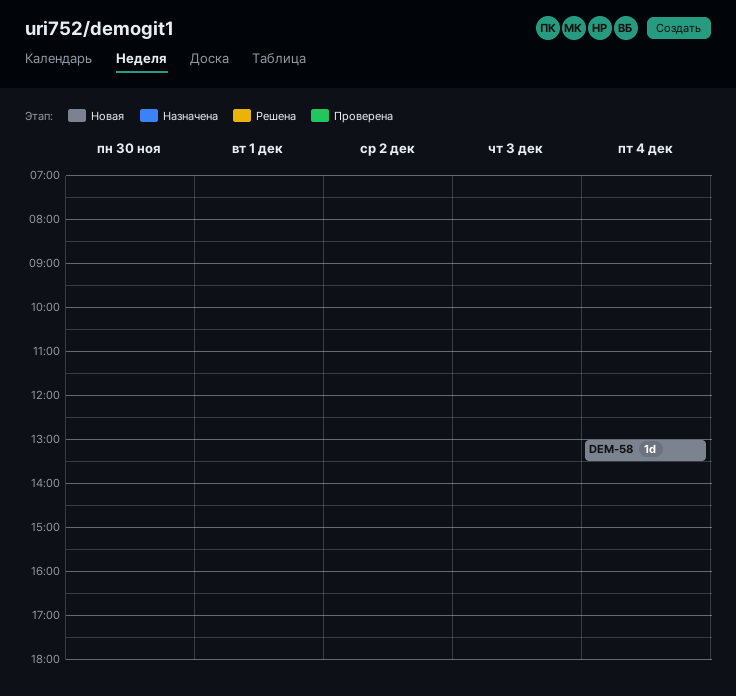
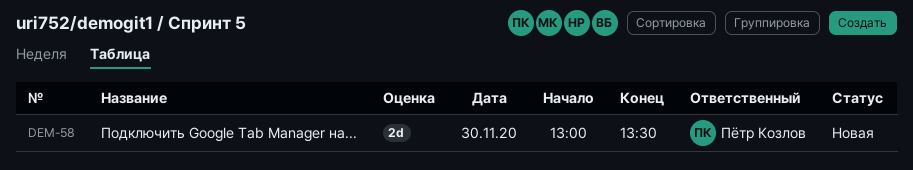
DEM-58, estimate: 1d -> 2d
DEM-58, day: Dec 4 -> Nov 30

